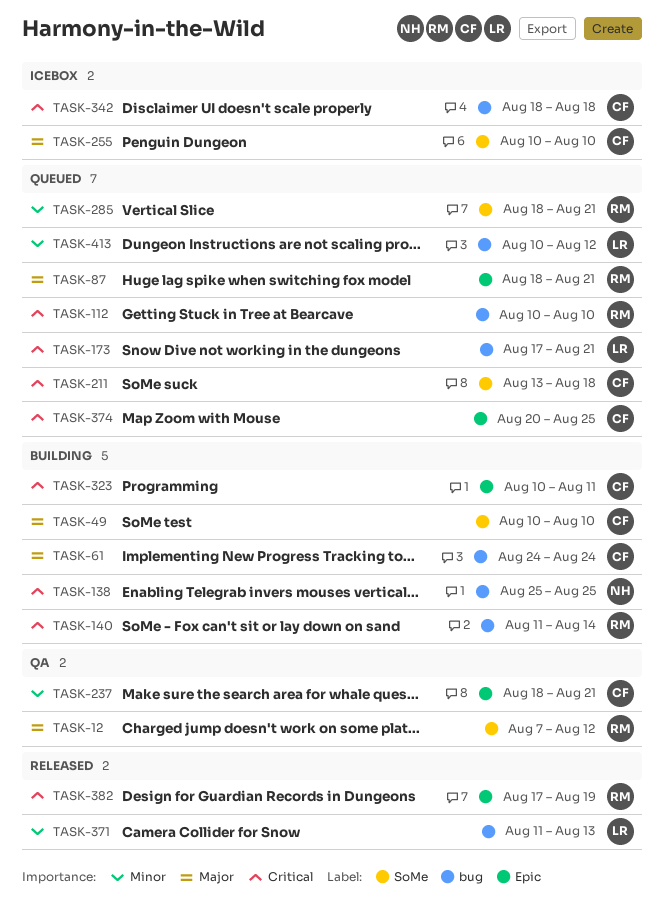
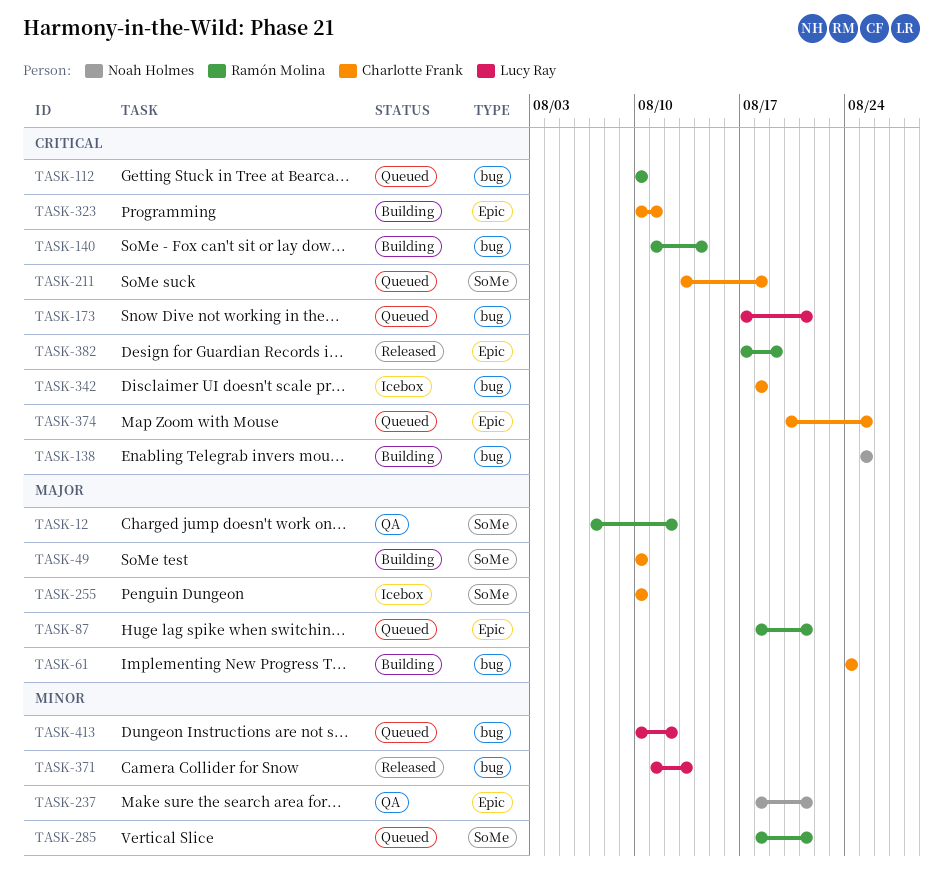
TASK-237, owner: Charlotte Frank -> Noah Holmes

